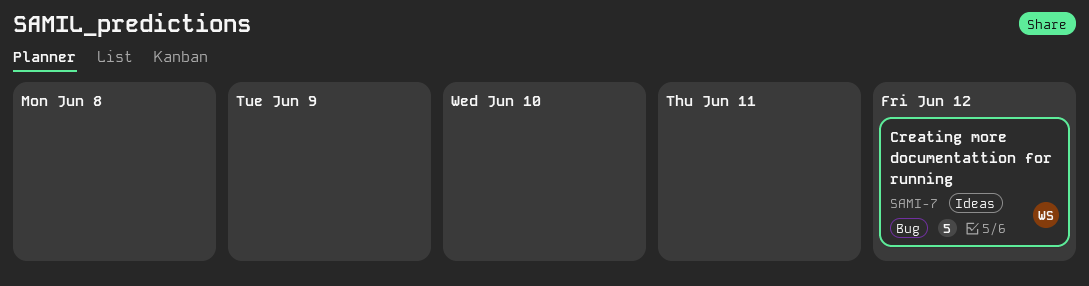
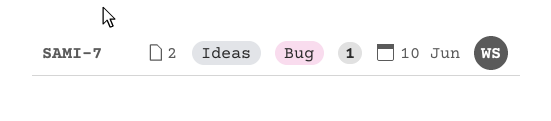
SAMI-7, estimate: 5 -> 1
SAMI-7, due: Jun 12 -> Jun 10

